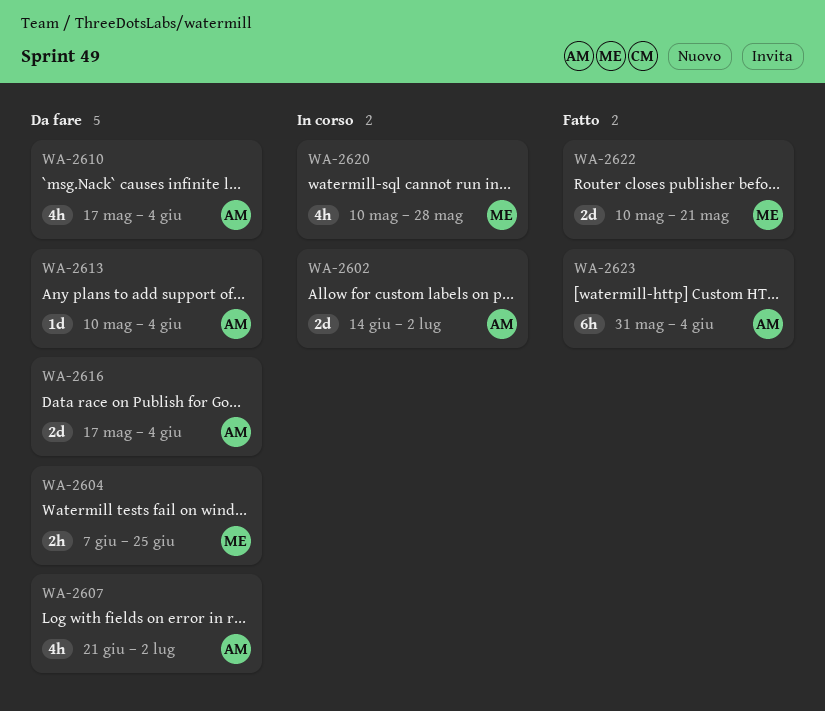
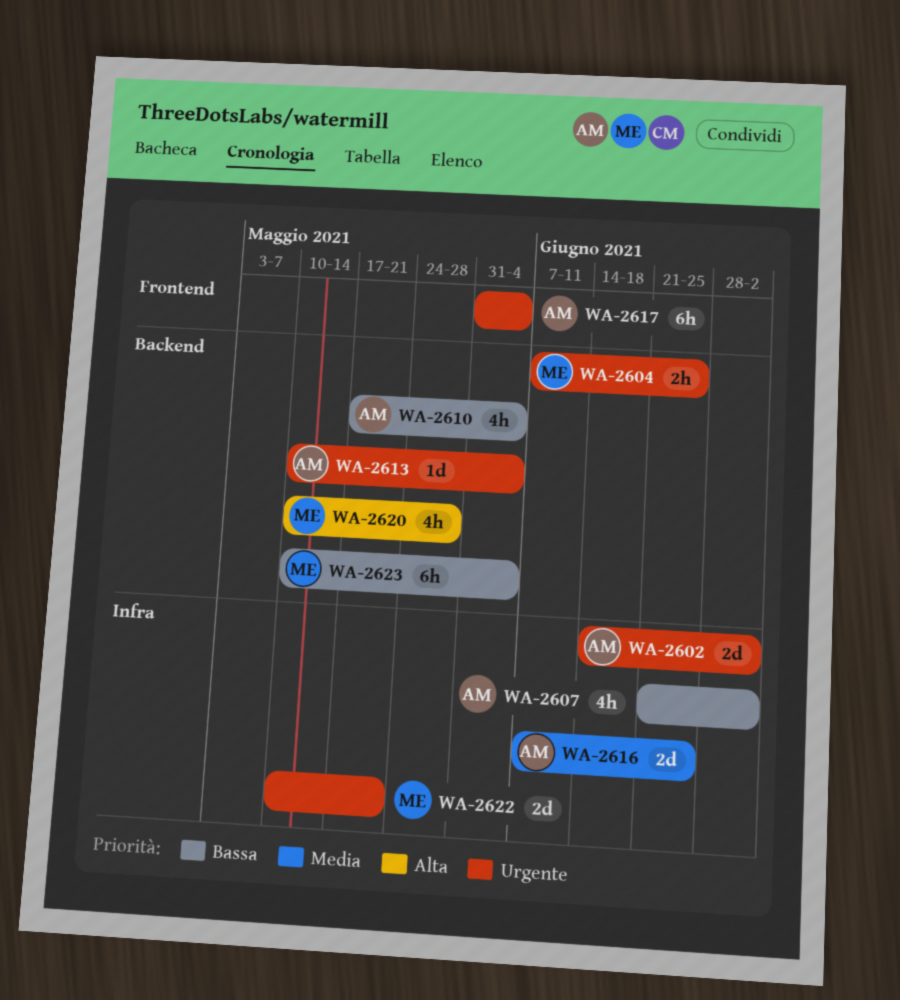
WA-2616, start: May 17 -> Jun 7
WA-2616, due: Jun 4 -> Jun 25
WA-2617: none -> present
WA-2623, owner: AM -> ME
WA-2623, start: May 31 -> May 10

